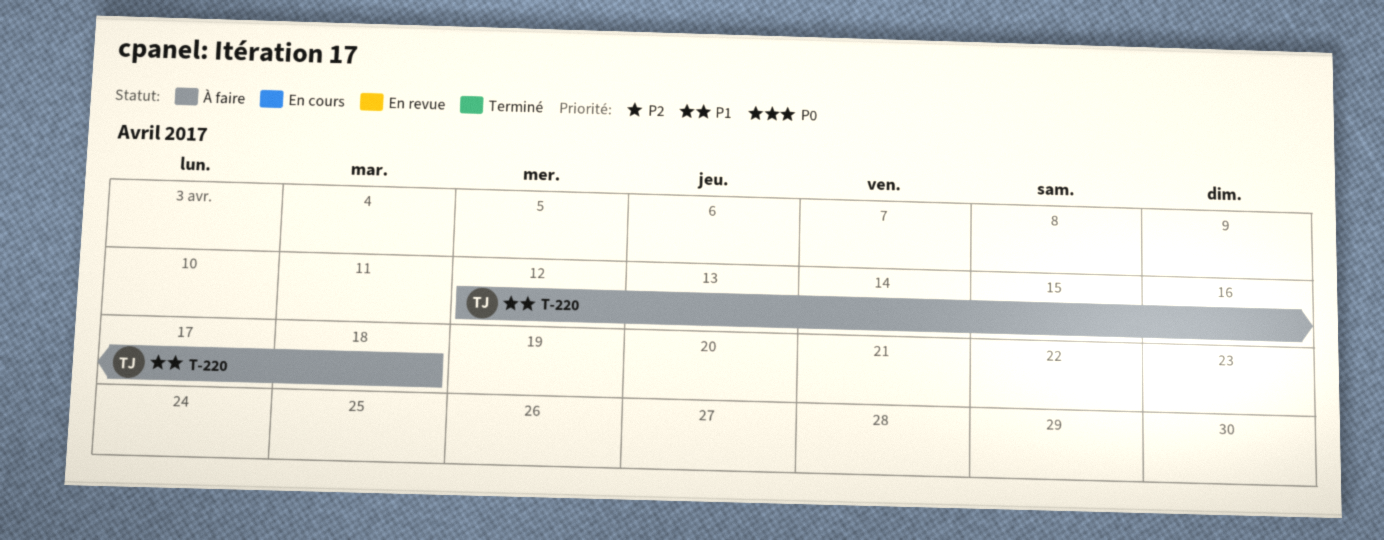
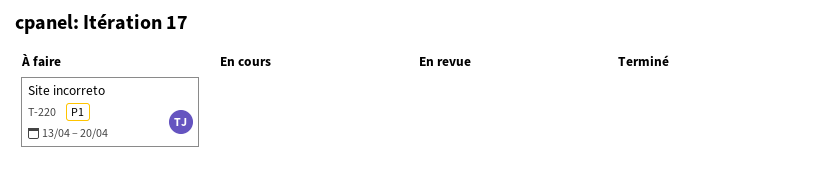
T-220, start: Apr 12 -> Apr 13
T-220, due: Apr 18 -> Apr 20

